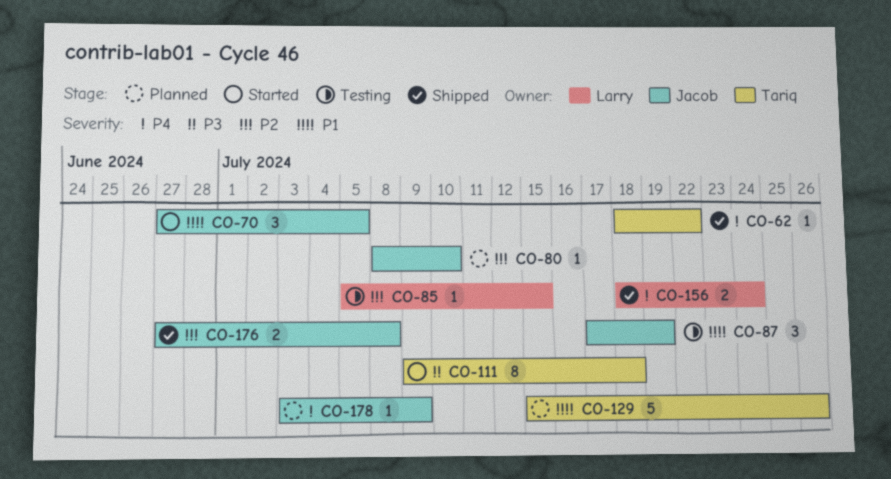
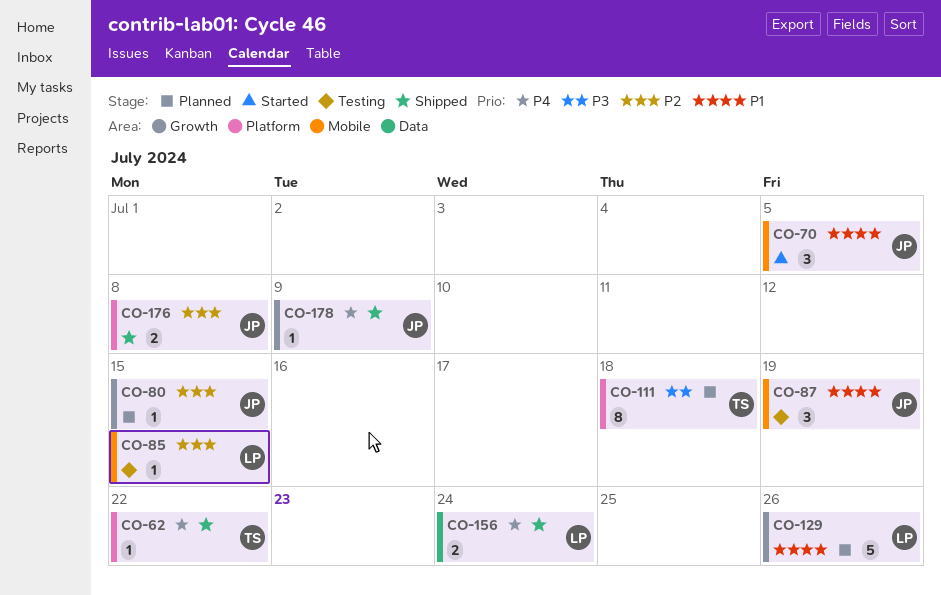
CO-80, due: Jul 10 -> Jul 15
CO-111, status: Started -> Planned
CO-129, owner: Tariq -> Larry
CO-178, status: Planned -> Shipped

